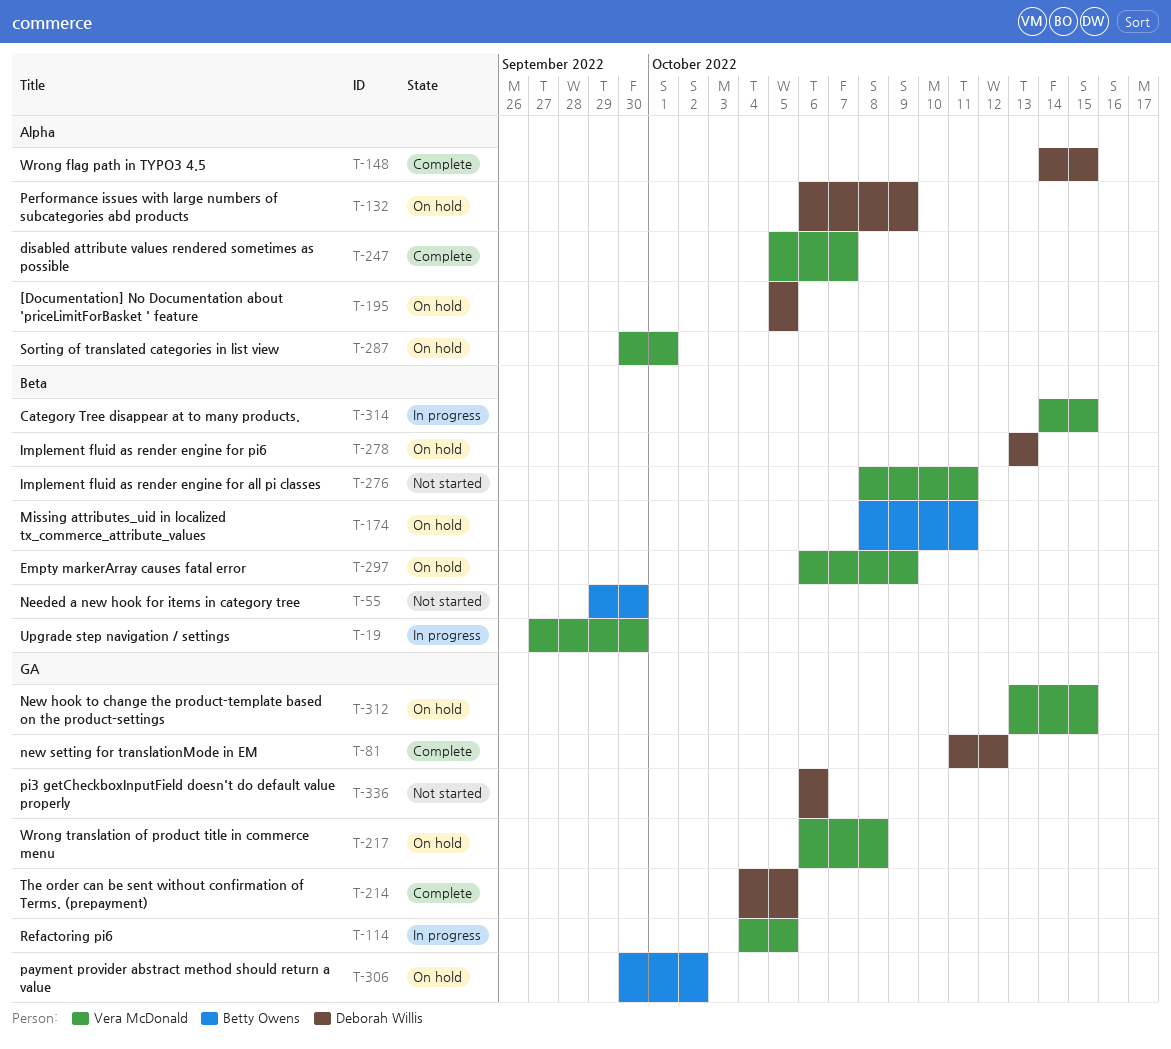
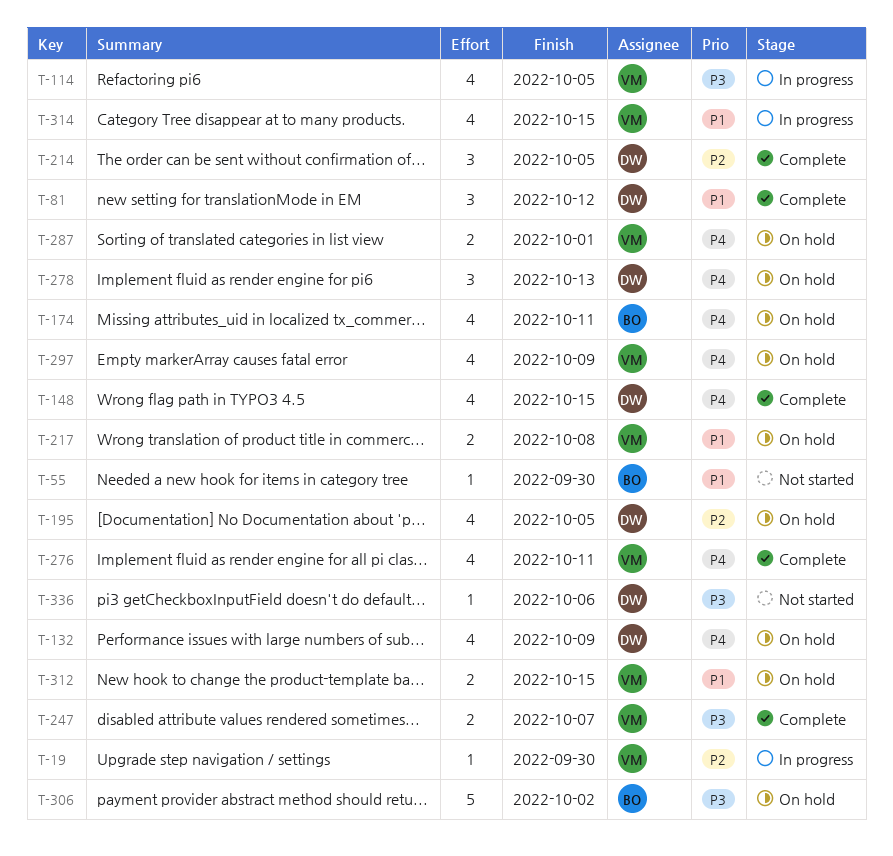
T-276, status: Not started -> Complete

